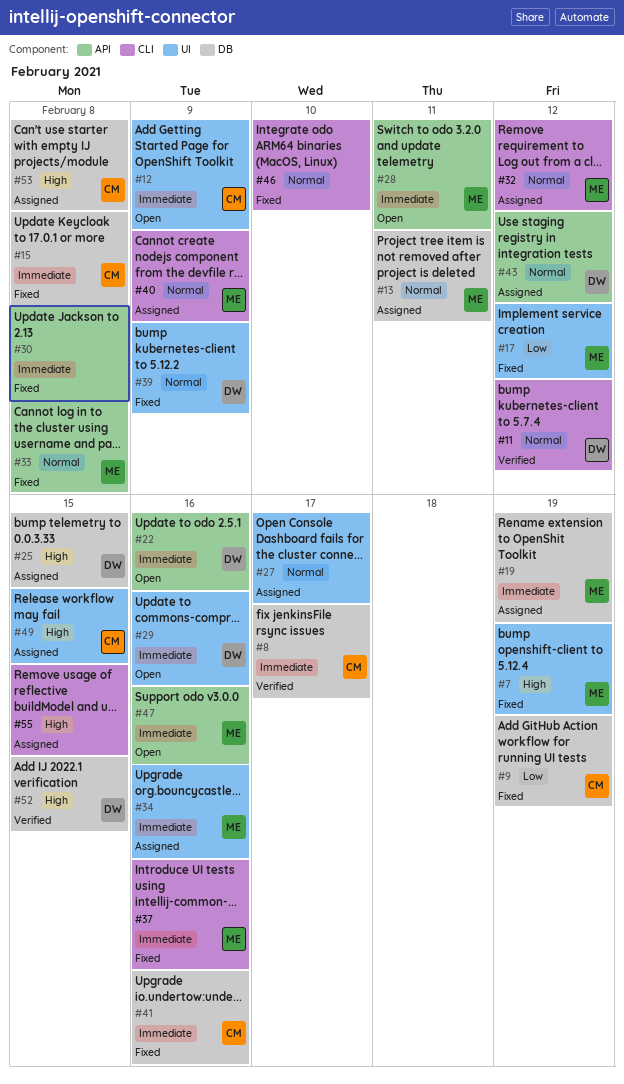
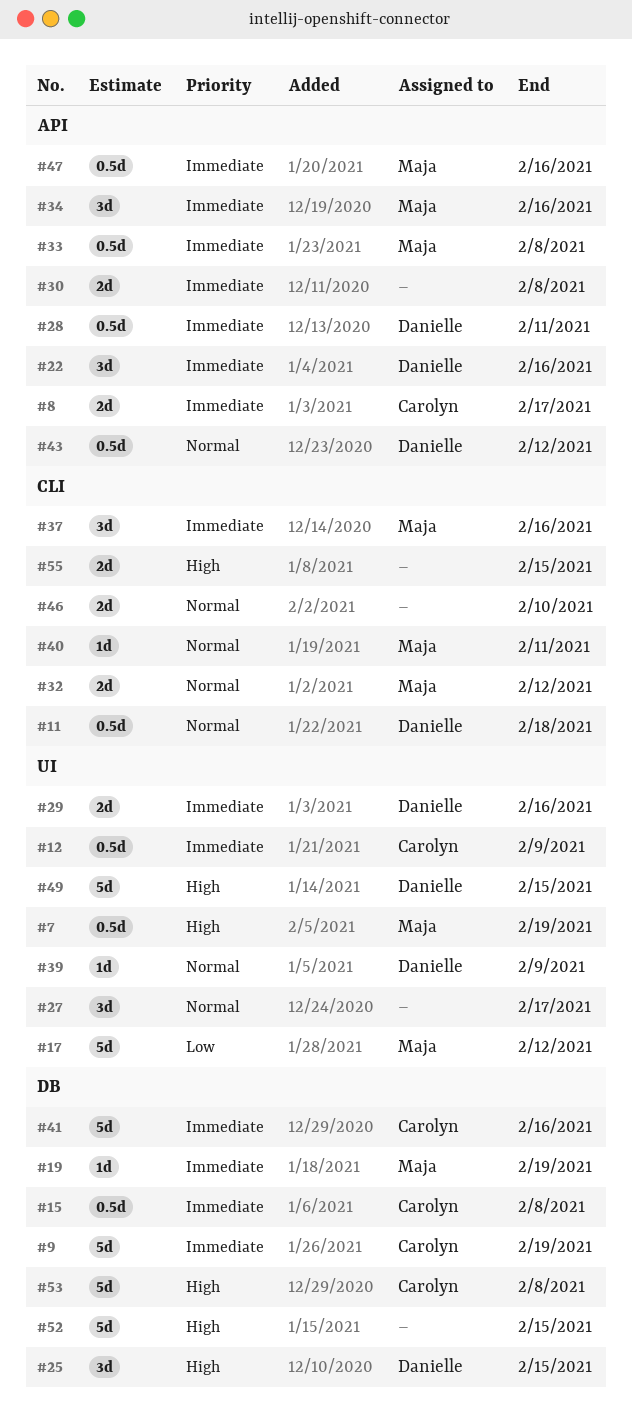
#8, label: DB -> API
#9, priority: Low -> Immediate
#11, due: Feb 12 -> Feb 18
#13: present -> none
#28, owner: Maja -> Danielle
#33, priority: Normal -> Immediate
#34, label: UI -> API
#40, due: Feb 9 -> Feb 11
#49, owner: Carolyn -> Danielle
#52, owner: Danielle -> none

